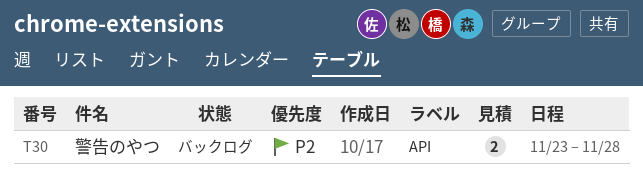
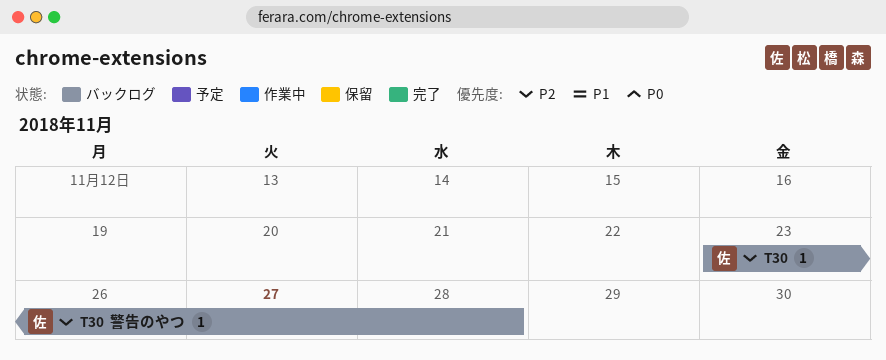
T30, estimate: 2 -> 1

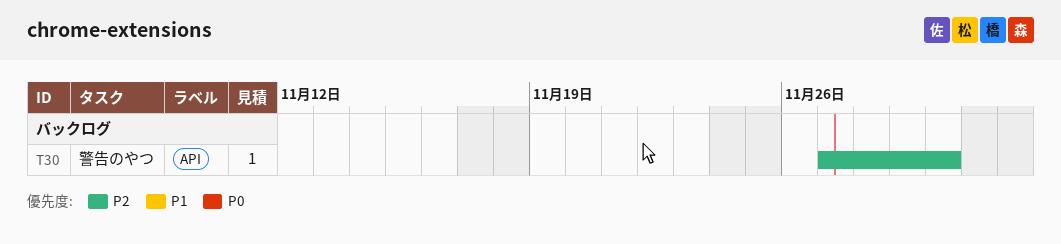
T30, start: Nov 23 -> Nov 27
T30, due: Nov 28 -> Nov 30

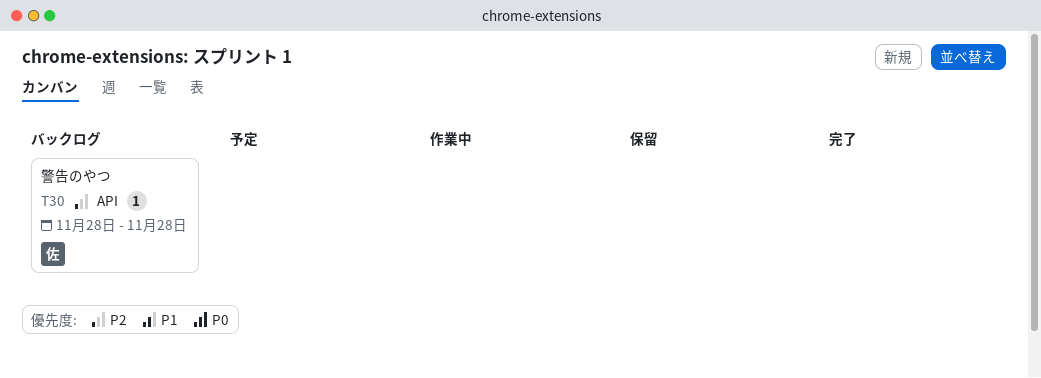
T30, start: Nov 27 -> Nov 28
T30, due: Nov 30 -> Nov 28

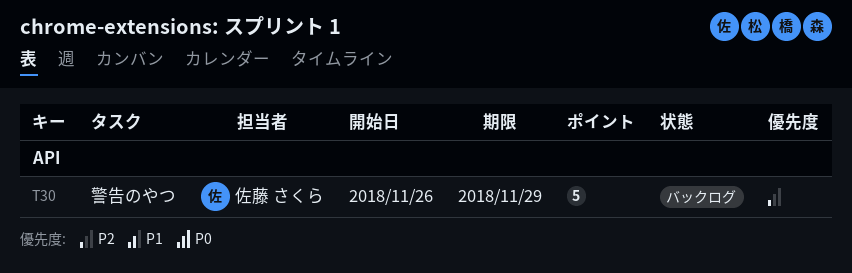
T30, estimate: 1 -> 5
T30, start: Nov 28 -> Nov 26
T30, due: Nov 28 -> Nov 29

